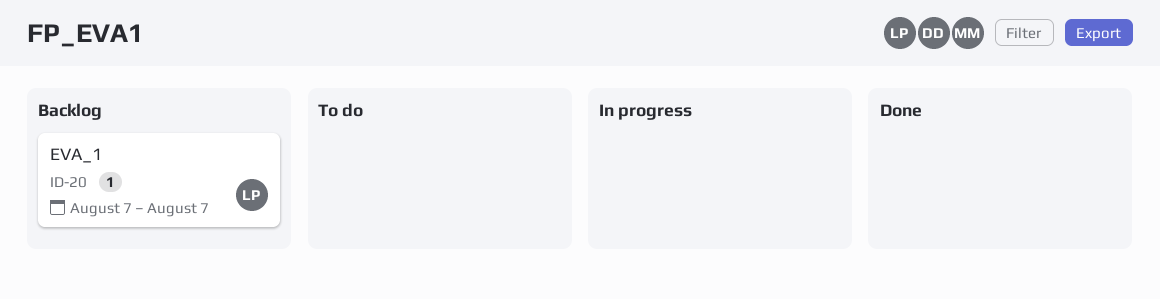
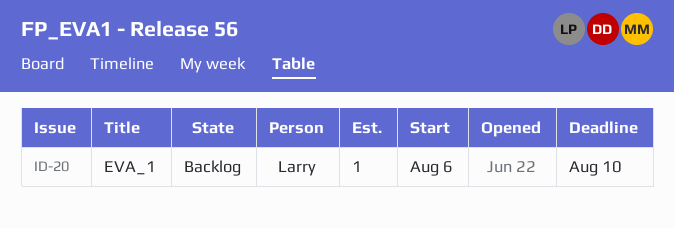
ID-20, start: Aug 7 -> Aug 6
ID-20, due: Aug 7 -> Aug 10

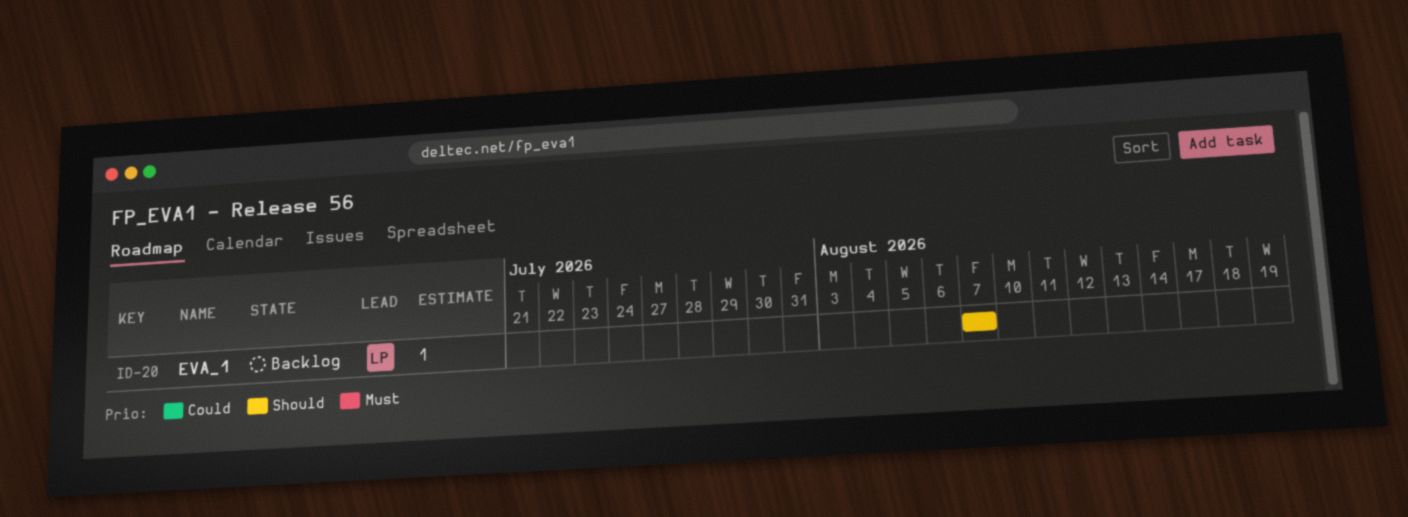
ID-20, start: Aug 6 -> Aug 7
ID-20, due: Aug 10 -> Aug 7

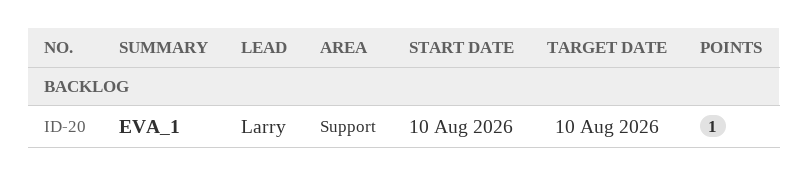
ID-20, start: Aug 7 -> Aug 10
ID-20, due: Aug 7 -> Aug 10

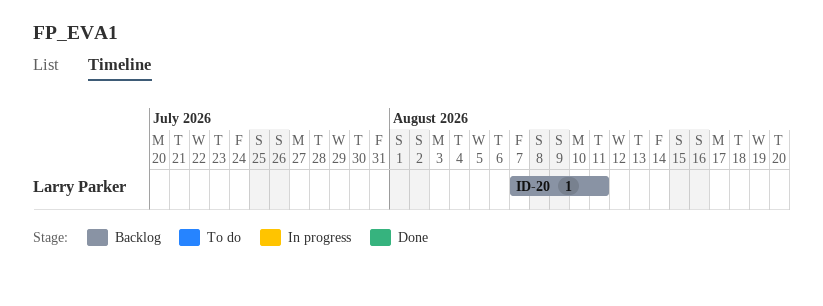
ID-20, start: Aug 10 -> Aug 7
ID-20, due: Aug 10 -> Aug 11

